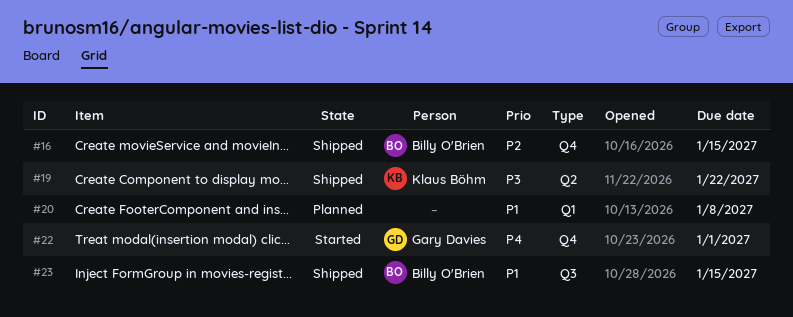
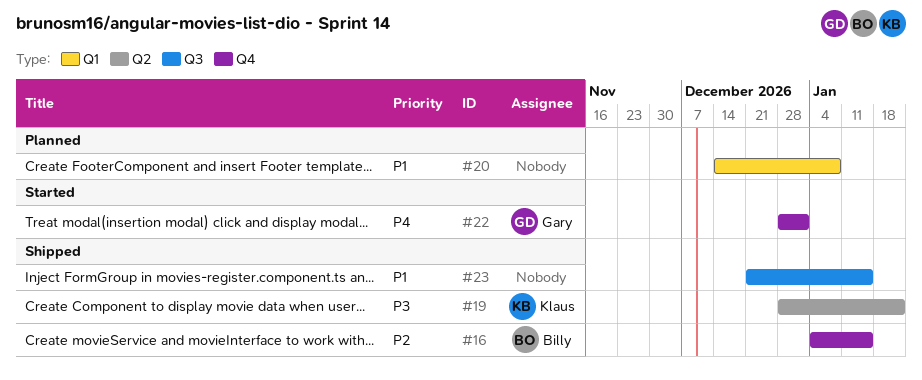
#23, owner: Billy O'Brien -> none

